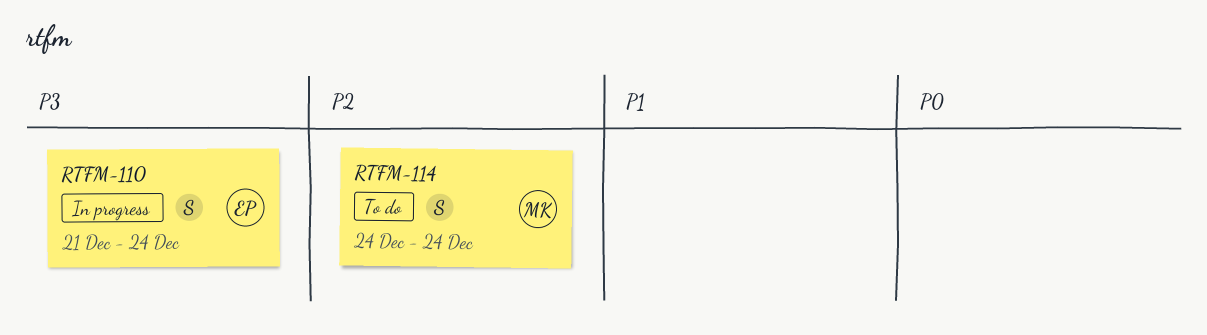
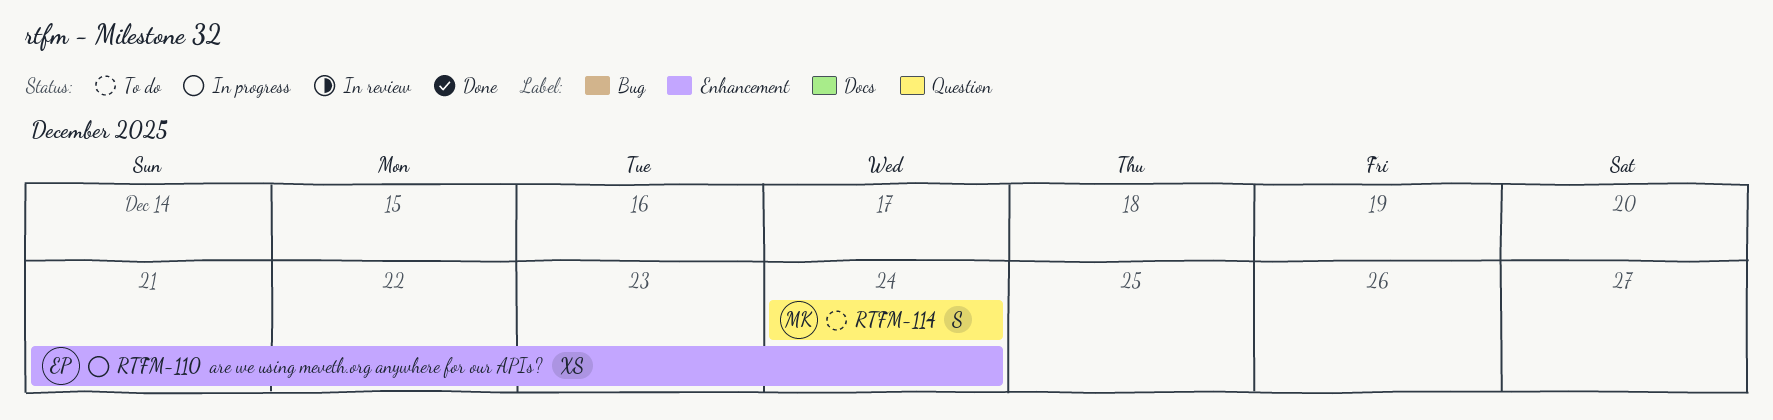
RTFM-110, estimate: S -> XS

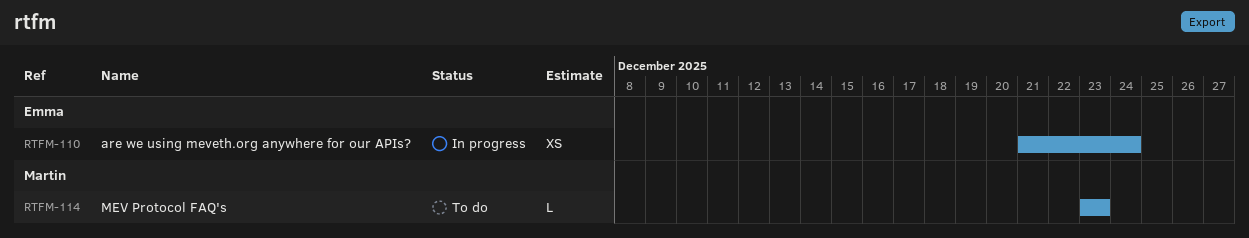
RTFM-114, estimate: S -> L
RTFM-114, start: Dec 24 -> Dec 23
RTFM-114, due: Dec 24 -> Dec 23

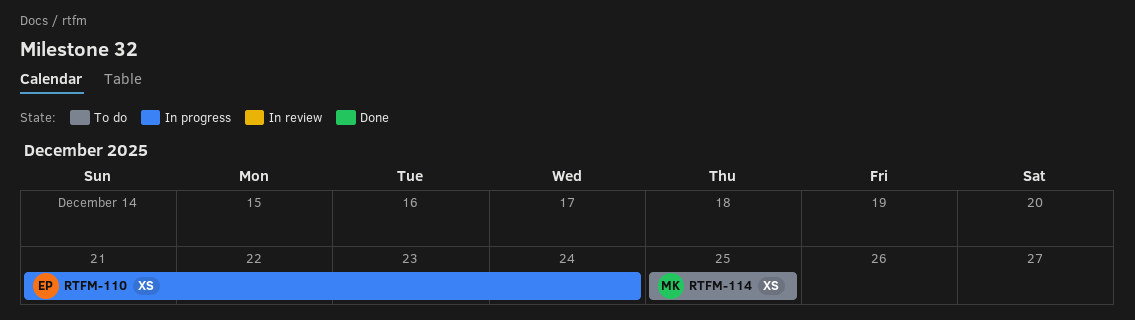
RTFM-114, estimate: L -> XS
RTFM-114, start: Dec 23 -> Dec 25
RTFM-114, due: Dec 23 -> Dec 25

